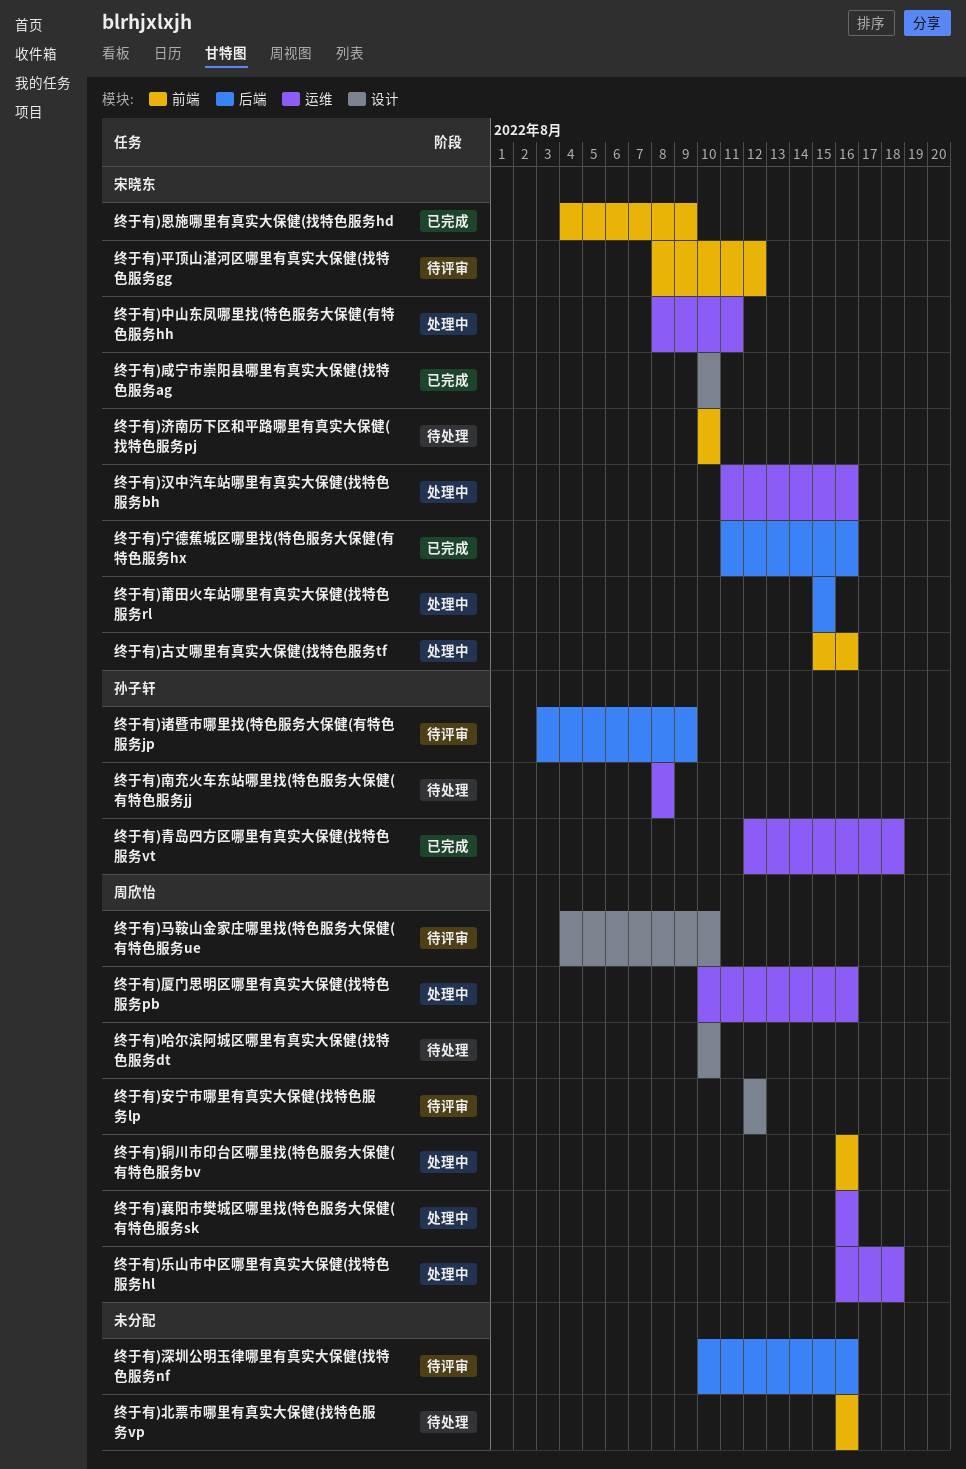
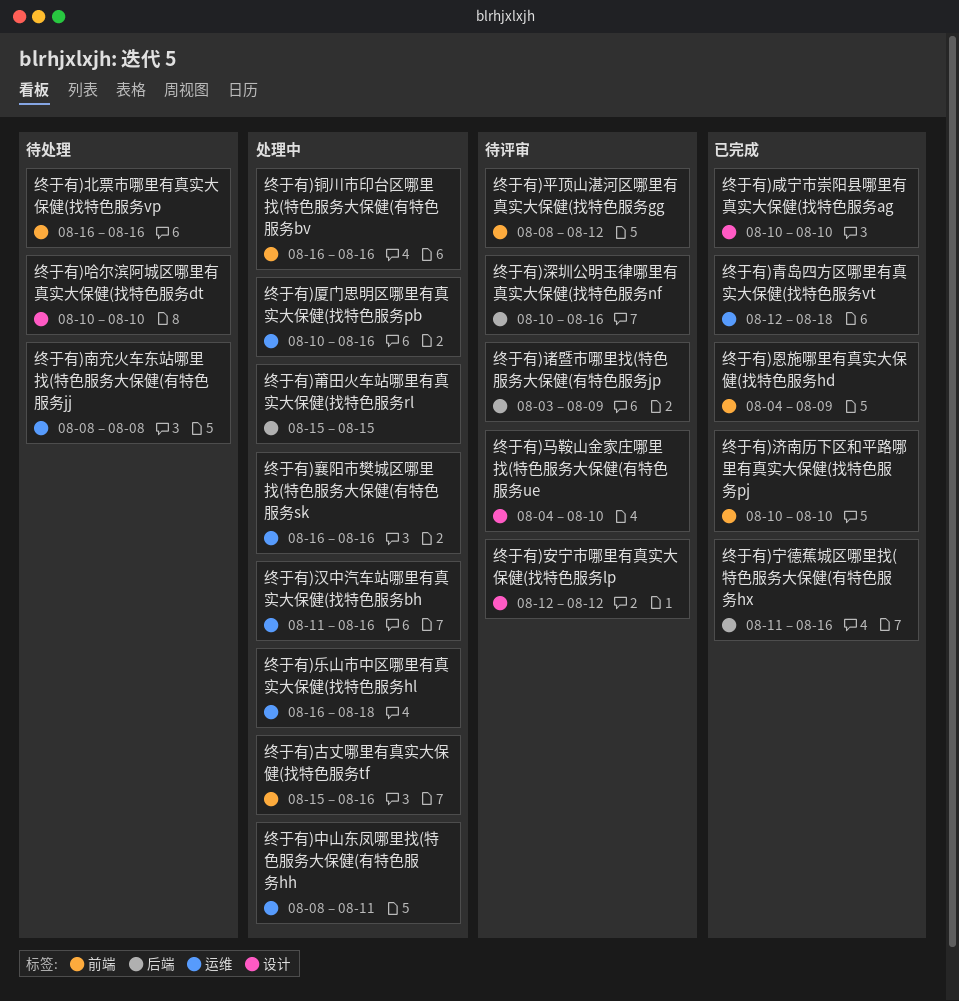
终于有)济南历下区和平路哪里有真实大保健(找特色服务pj, status: 待处理 -> 已完成

